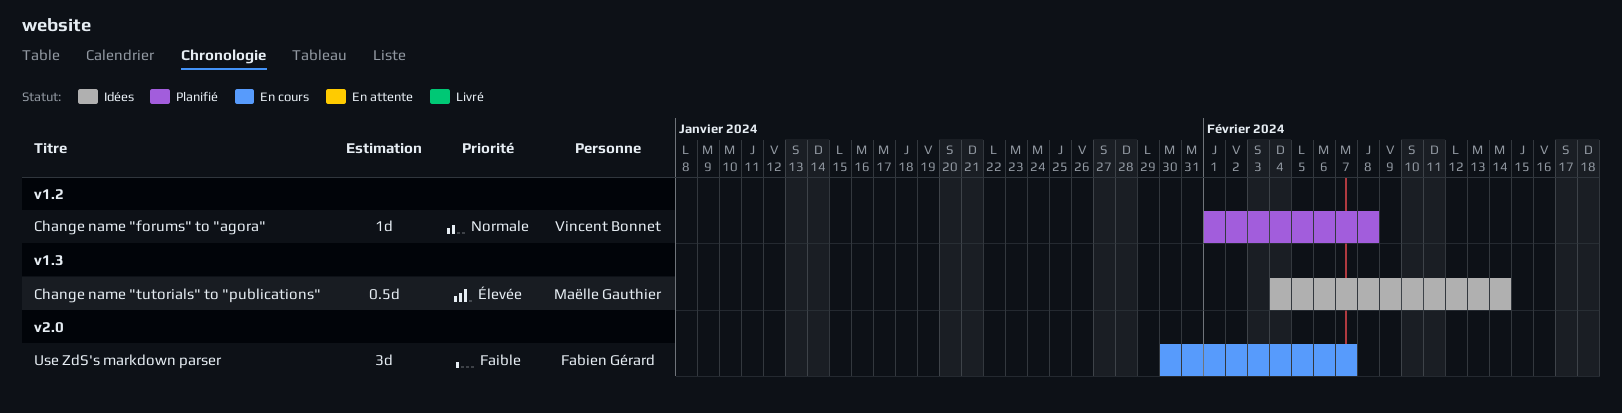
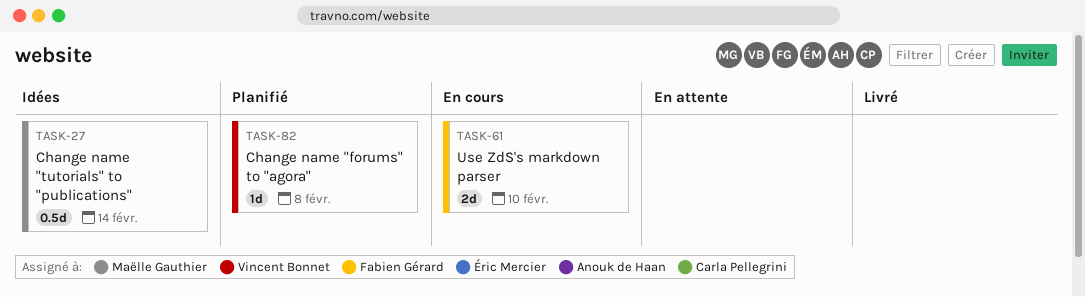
Use ZdS's markdown parser, estimate: 3d -> 2d
Use ZdS's markdown parser, due: Feb 7 -> Feb 10

